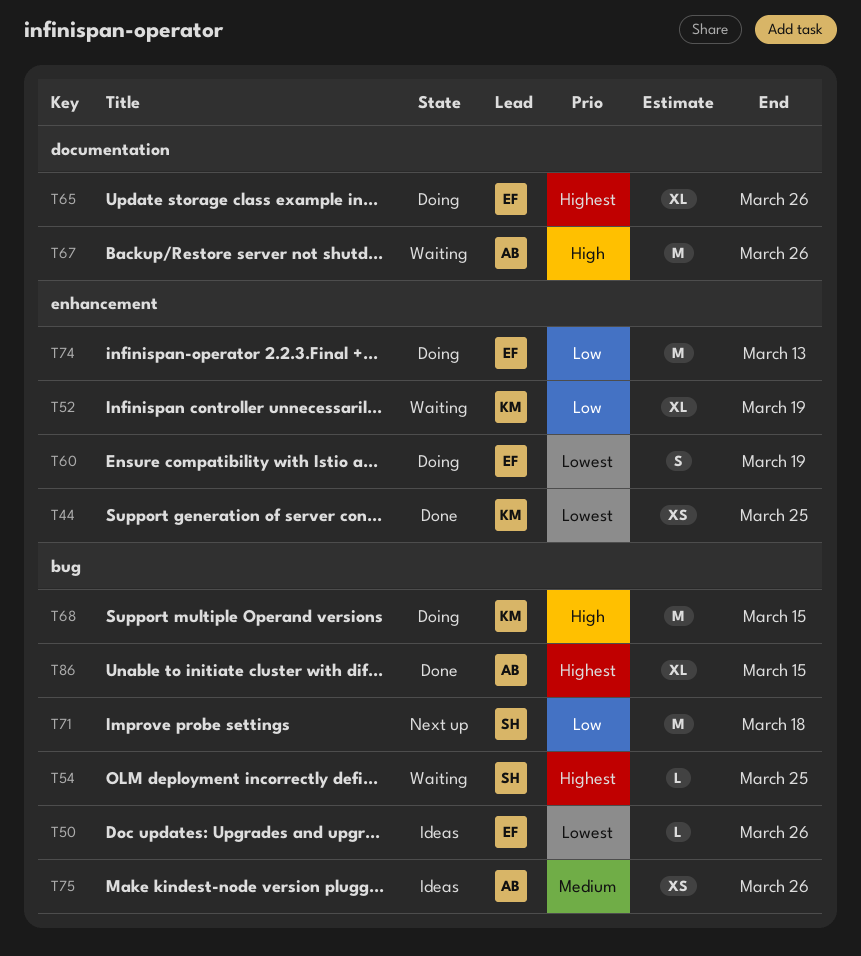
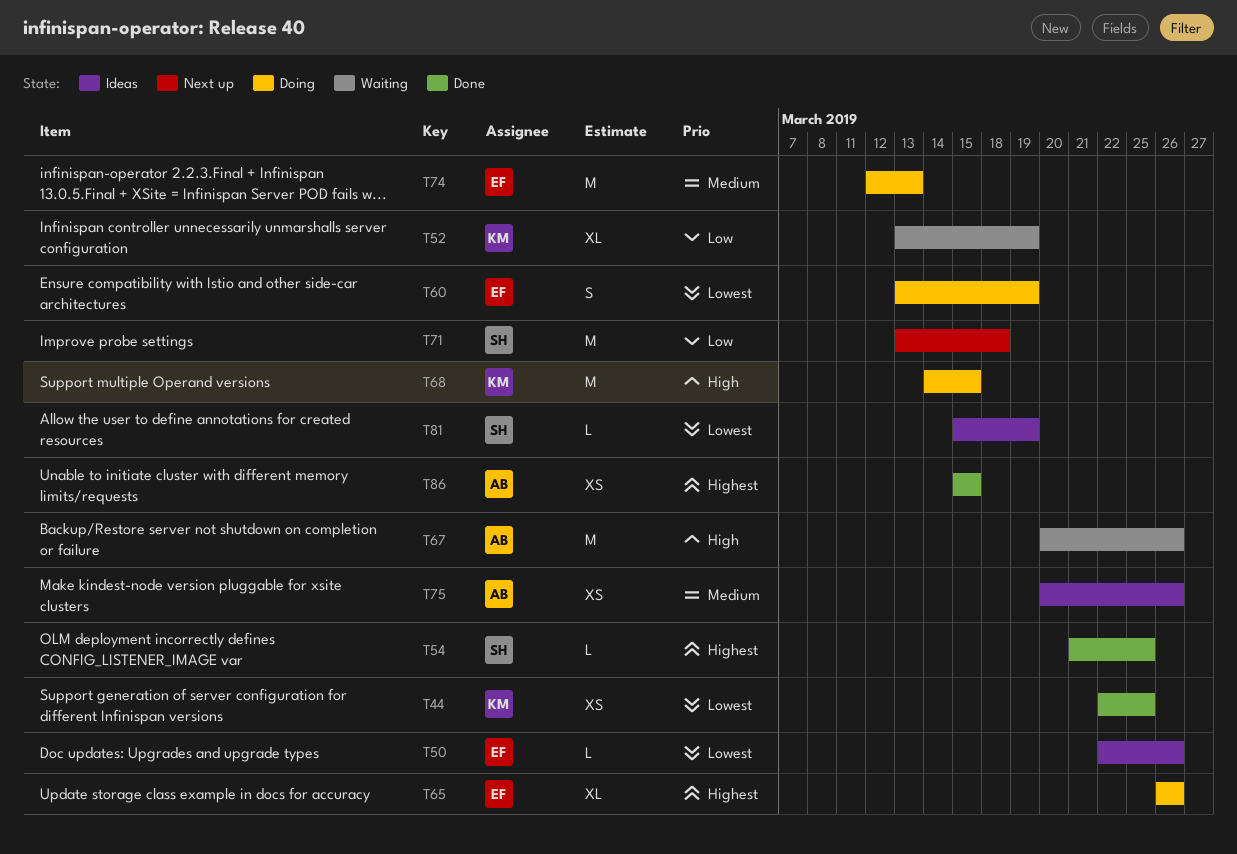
T54, status: Waiting -> Done
T74, priority: Low -> Medium
T81: none -> present
T86, estimate: XL -> XS

